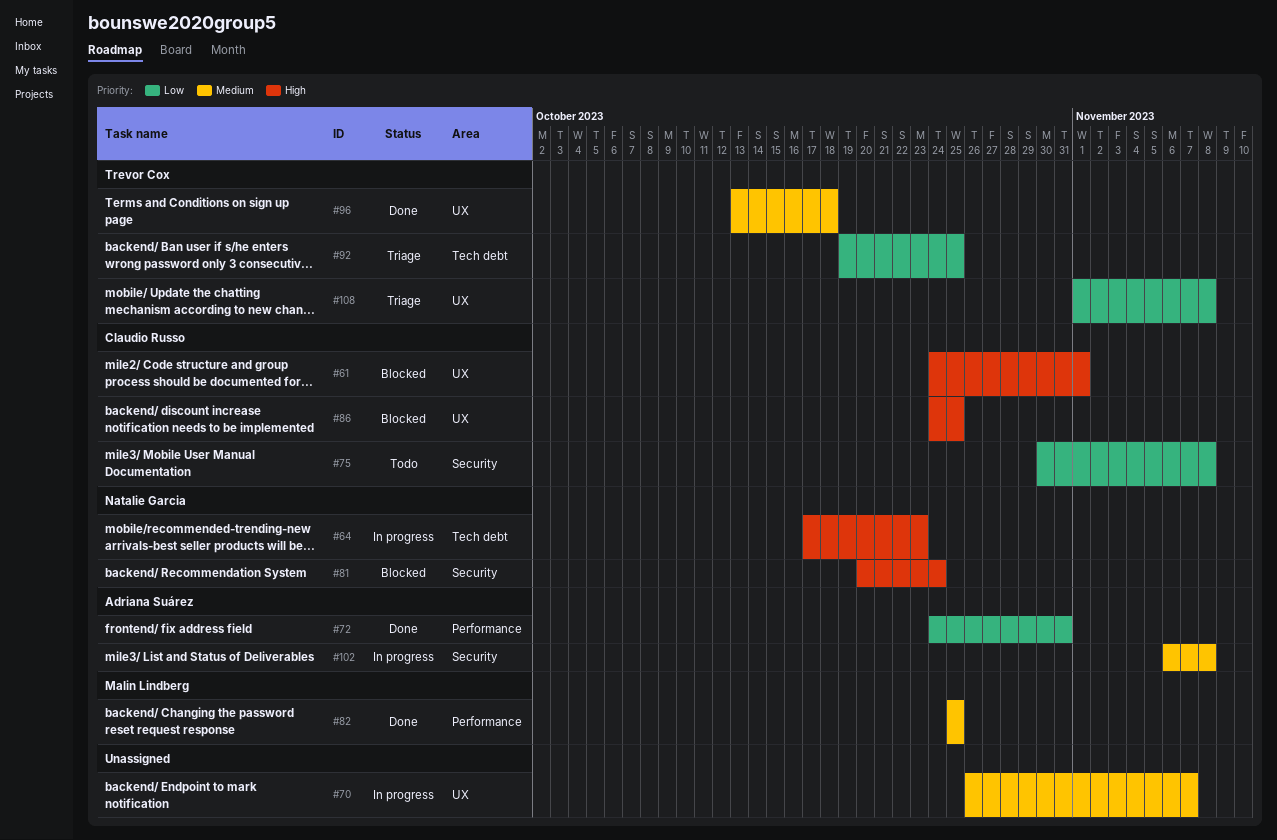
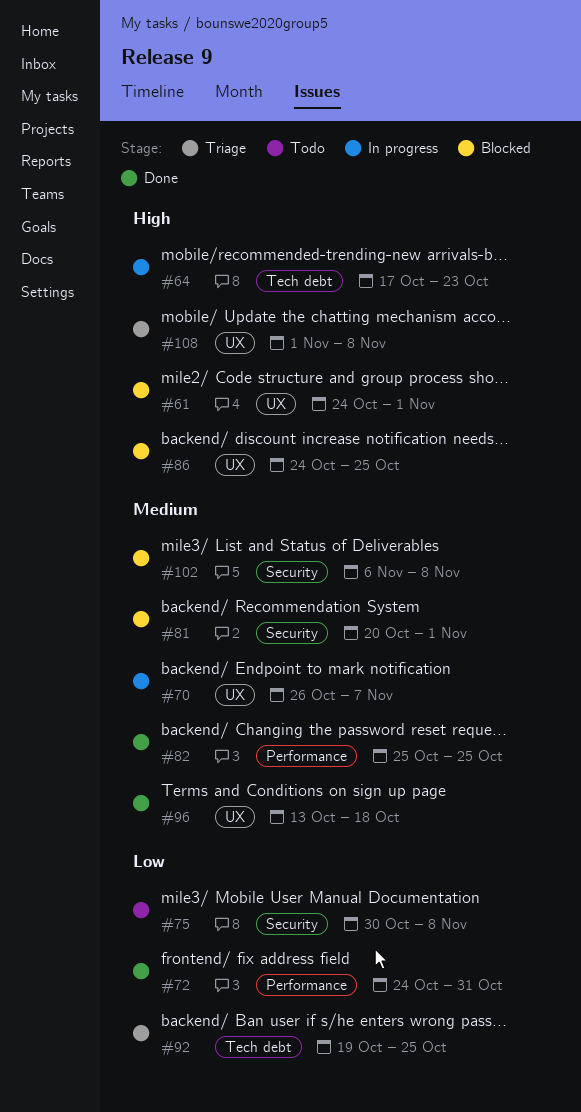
#81, priority: High -> Medium
#81, due: Oct 24 -> Nov 1
#102, status: In progress -> Blocked
#108, priority: Low -> High

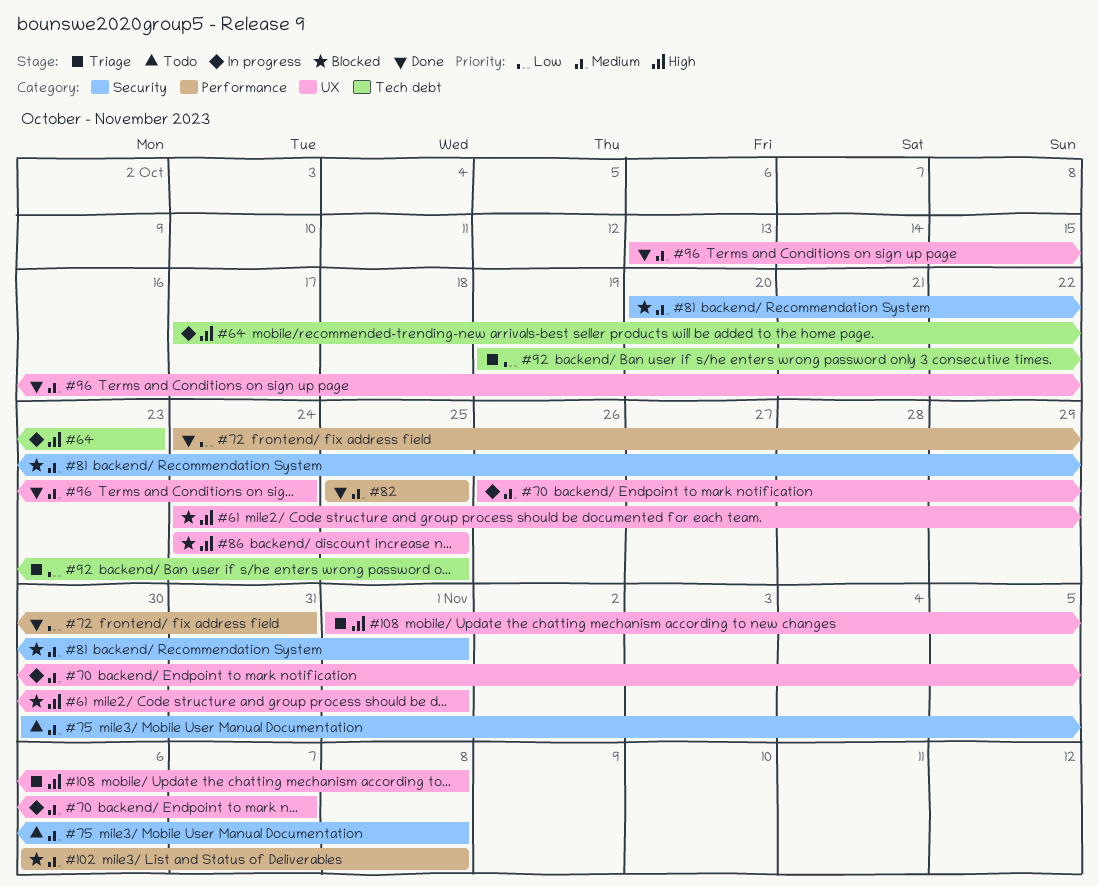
#75, priority: Low -> Medium
#96, due: Oct 18 -> Oct 24
#102, label: Security -> Performance

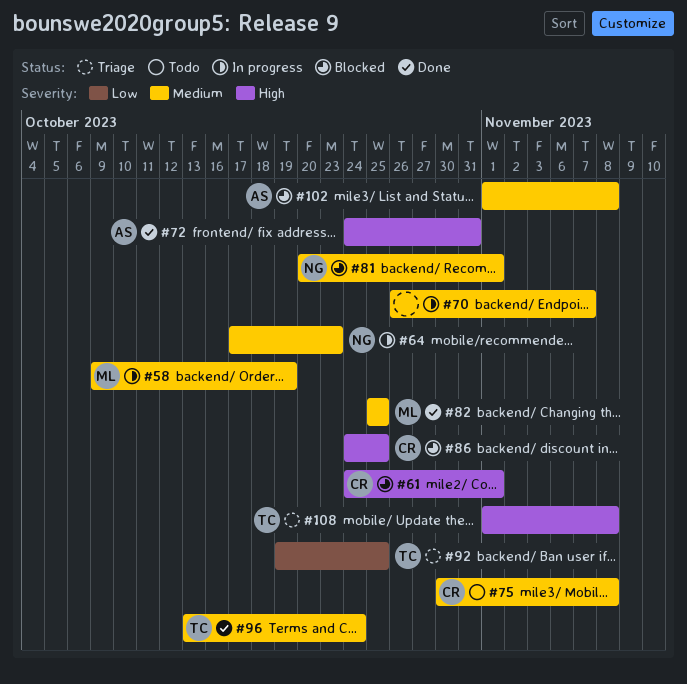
#58: none -> present
#64, priority: High -> Medium
#72, priority: Low -> High
#102, start: Nov 6 -> Nov 1

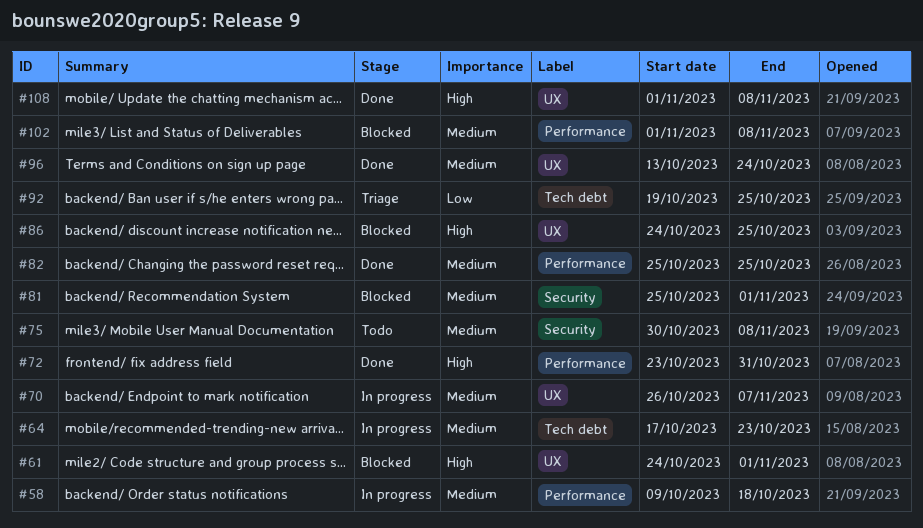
#58, due: Oct 19 -> Oct 18
#72, start: Oct 24 -> Oct 23
#81, start: Oct 20 -> Oct 25
#108, status: Triage -> Done

